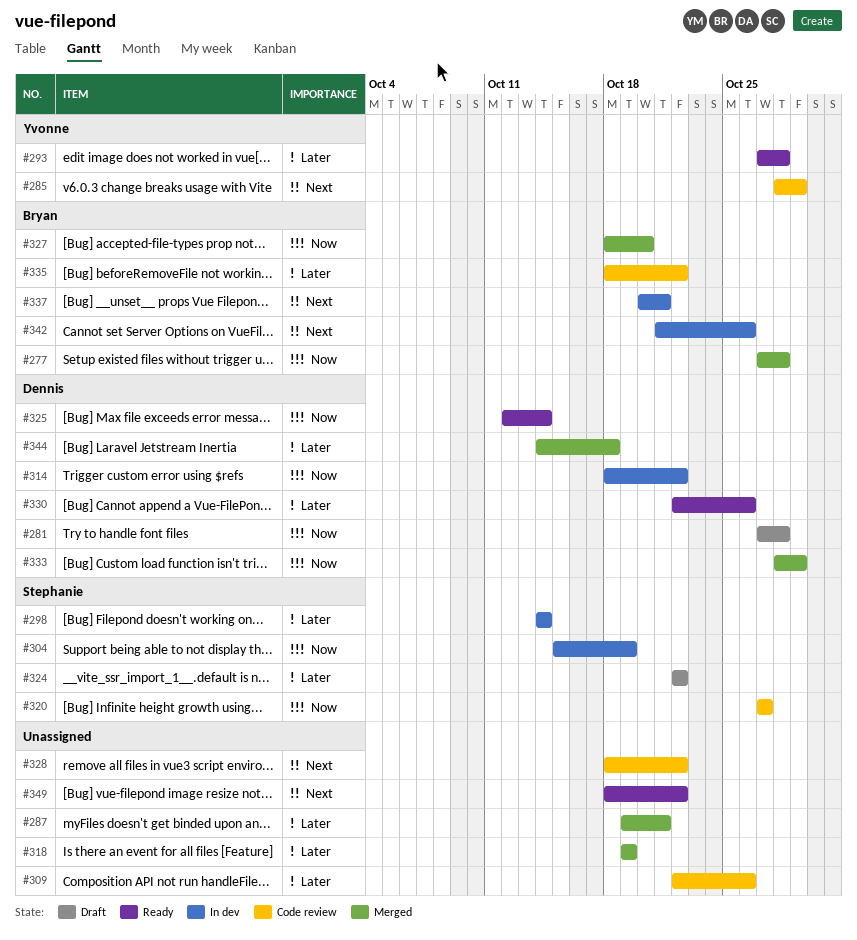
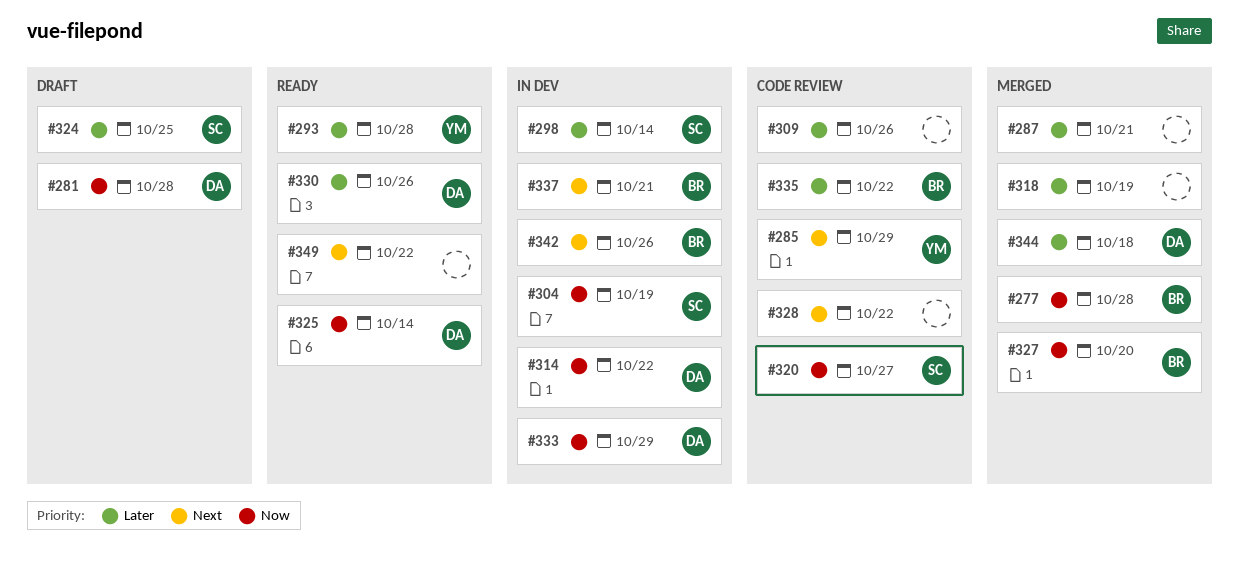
#324, due: Oct 22 -> Oct 25
#333, status: Merged -> In dev

